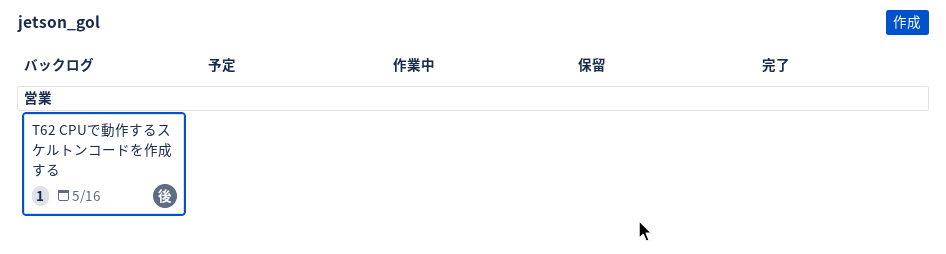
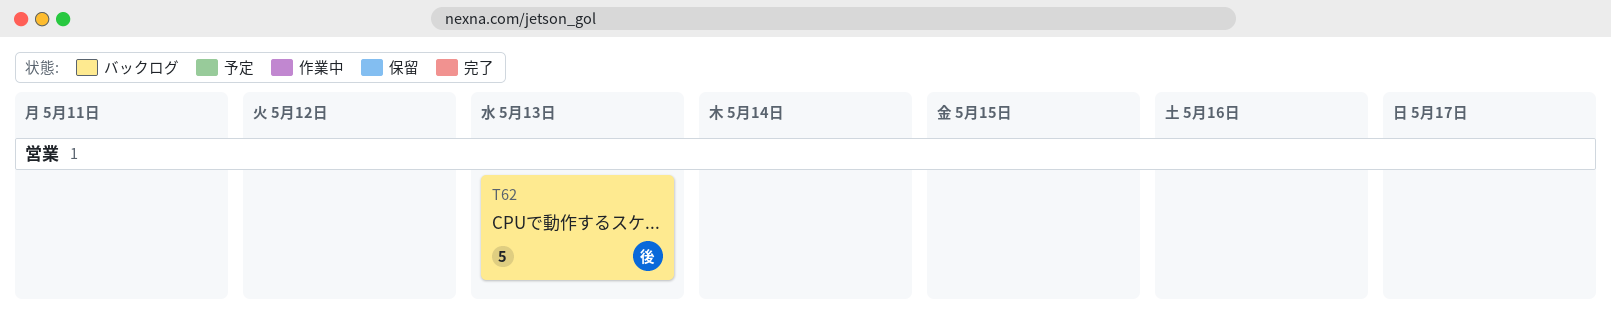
T62, estimate: 1 -> 5
T62, due: May 16 -> May 13

